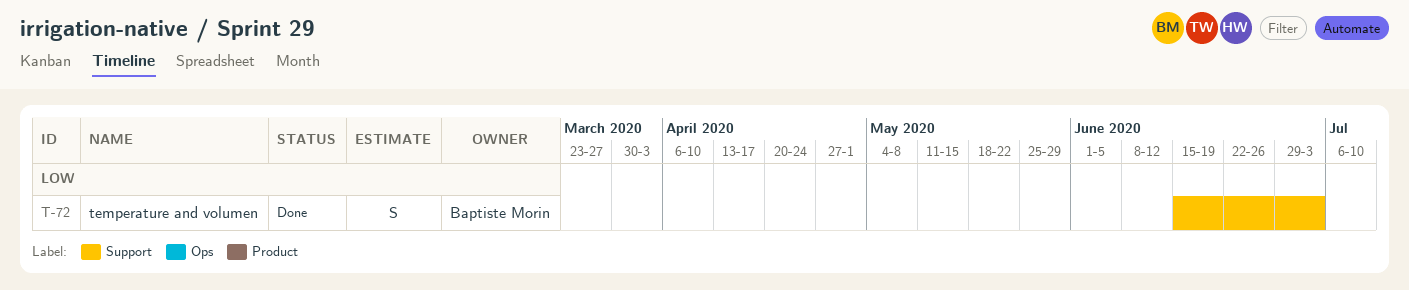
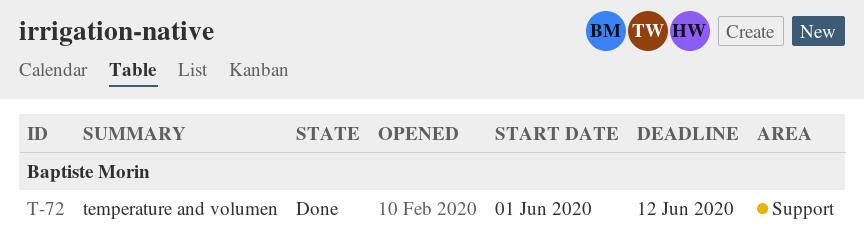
T-72, start: Jun 15 -> Jun 1
T-72, due: Jul 3 -> Jun 12

